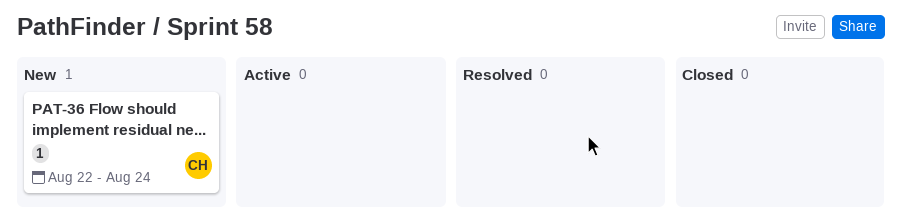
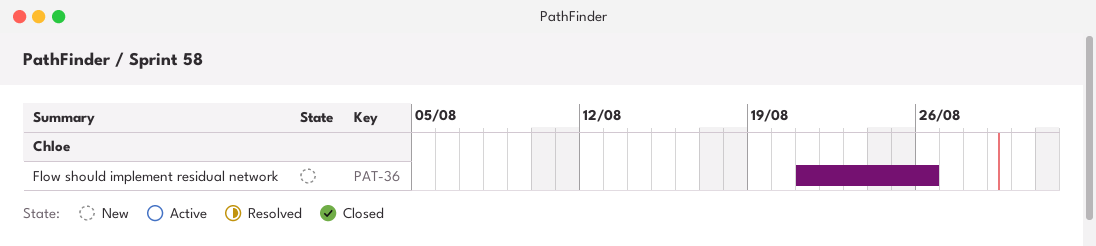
PAT-36, start: Aug 22 -> Aug 21
PAT-36, due: Aug 24 -> Aug 26

